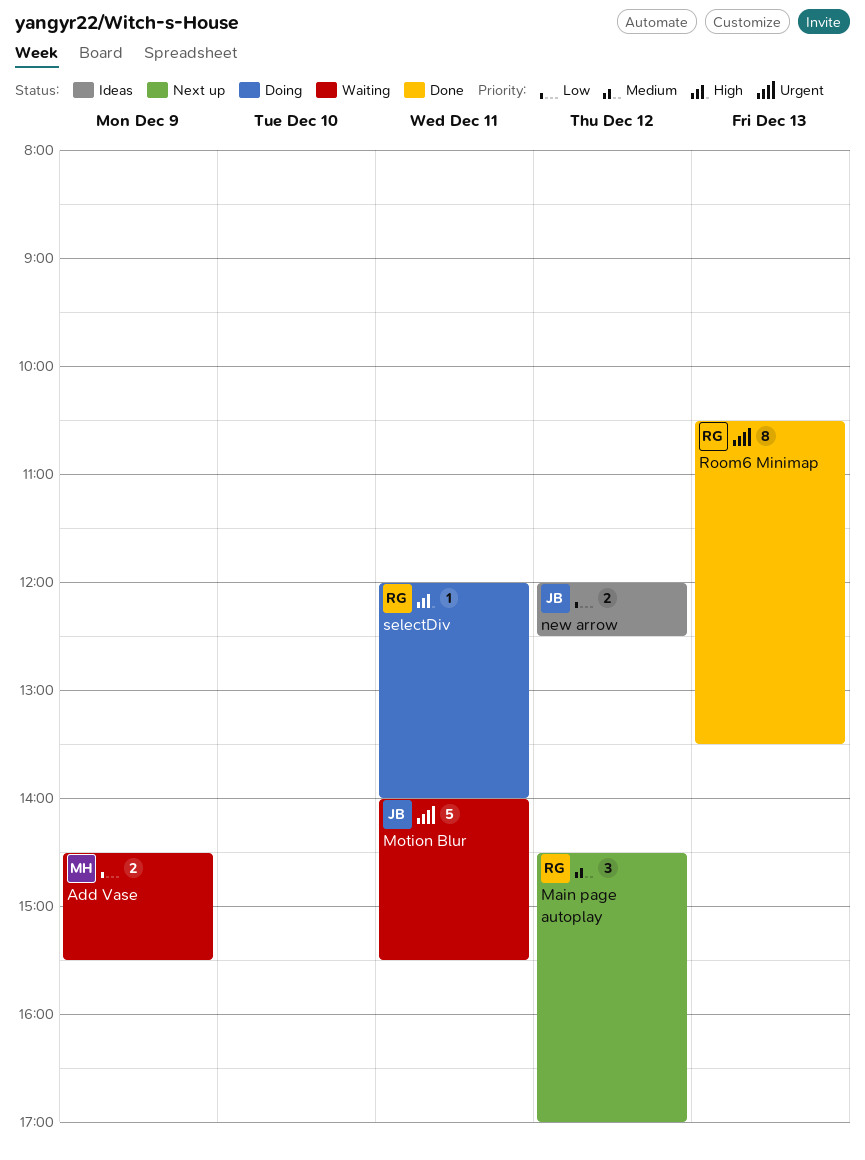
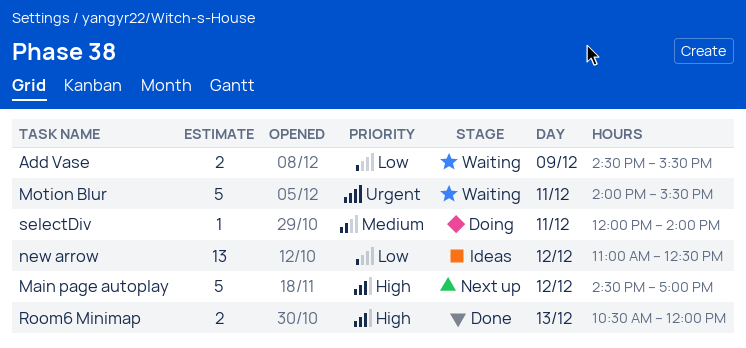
Main page autoplay, priority: Medium -> High
Main page autoplay, estimate: 3 -> 5
new arrow, estimate: 2 -> 13
new arrow, begins: 12:00 -> 11:00
Room6 Minimap, priority: Urgent -> High
Room6 Minimap, estimate: 8 -> 2
Room6 Minimap, ends: 13:30 -> 12:00
selectDiv, priority: High -> Medium

